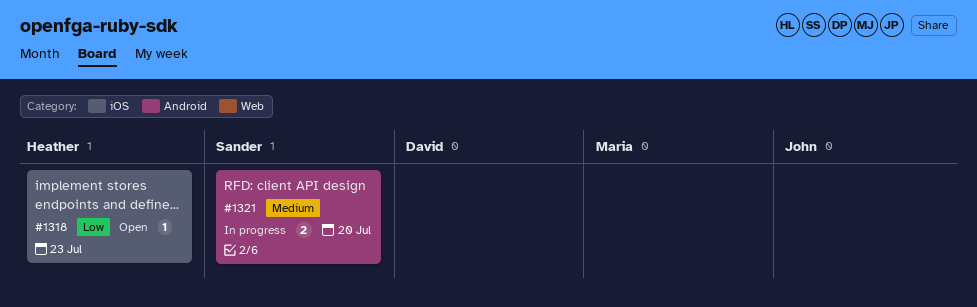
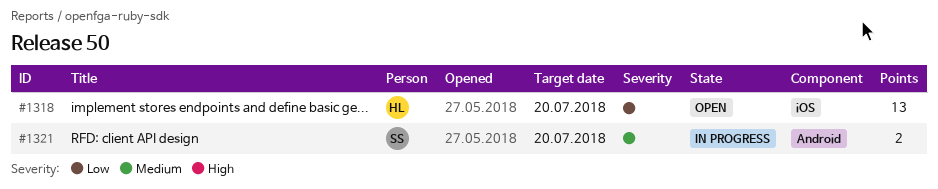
#1318, estimate: 1 -> 13
#1318, due: Jul 23 -> Jul 20

